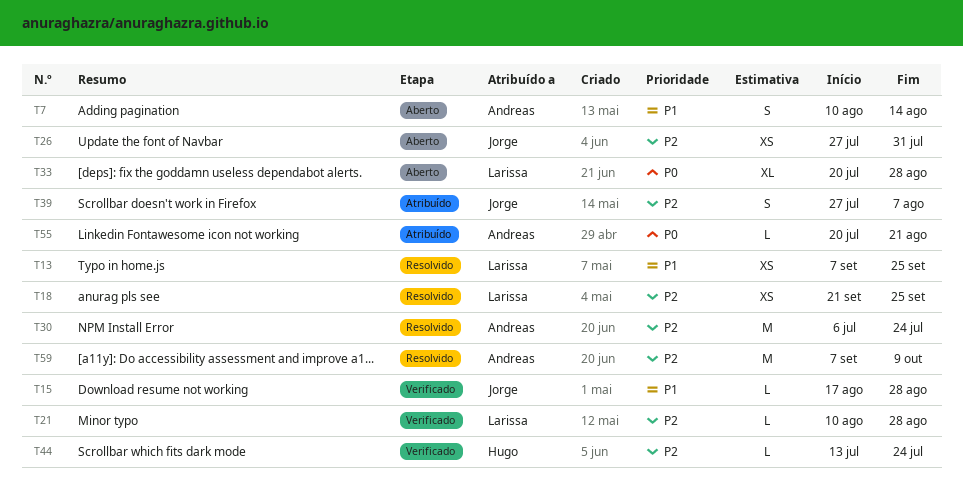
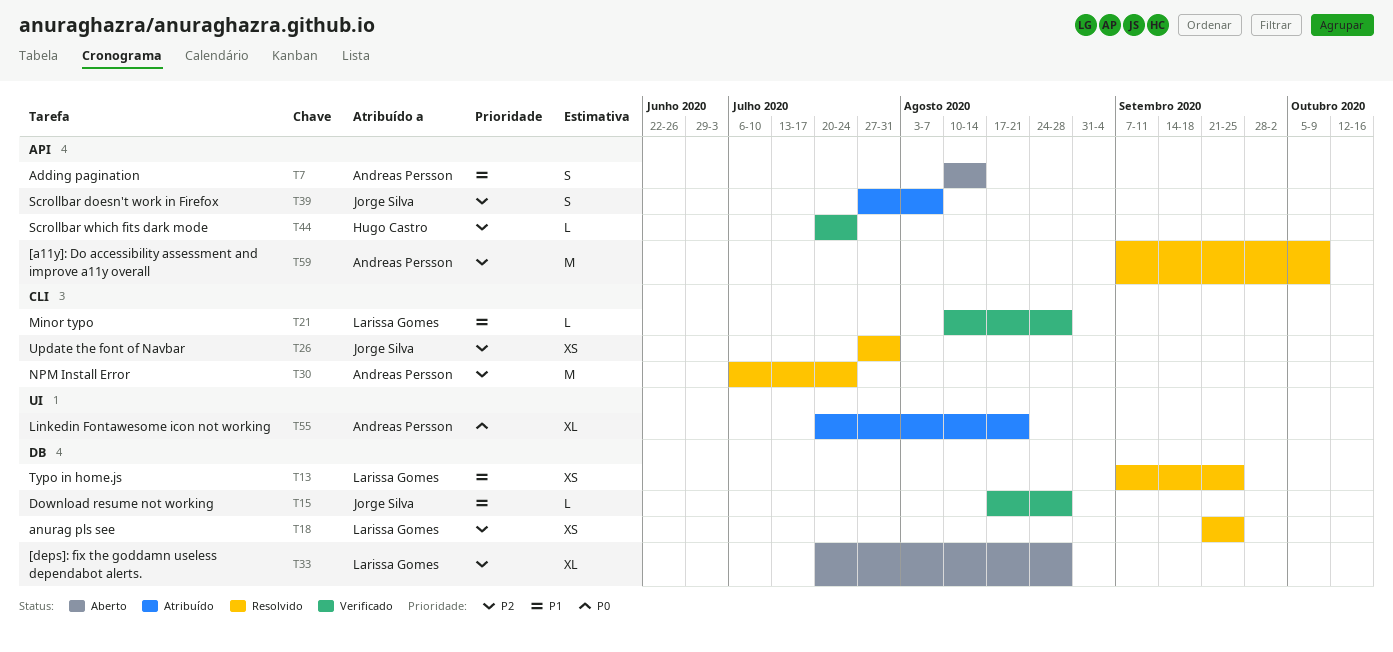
T21, priority: P2 -> P1
T26, status: Aberto -> Resolvido
T33, priority: P0 -> P2
T44, start: Jul 13 -> Jul 20
T55, estimate: L -> XL

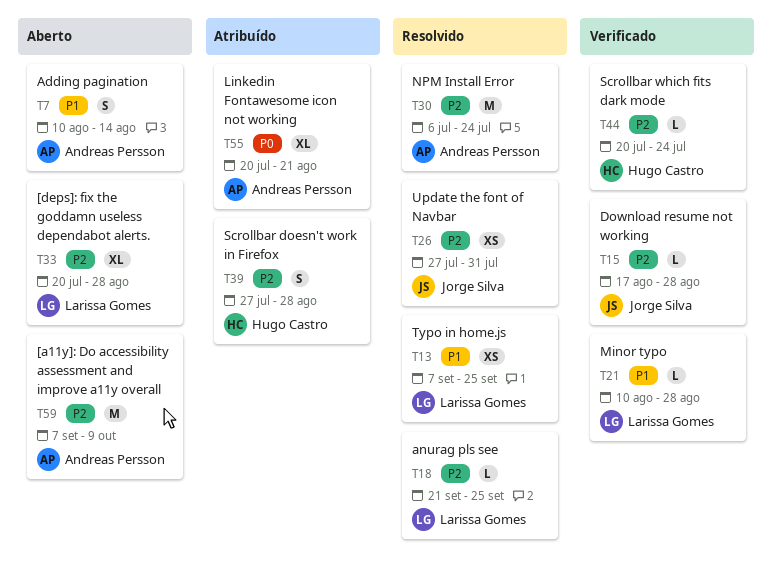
T15, priority: P1 -> P2
T18, estimate: XS -> L
T39, owner: Jorge Silva -> Hugo Castro
T39, due: Aug 7 -> Aug 28
T59, status: Resolvido -> Aberto

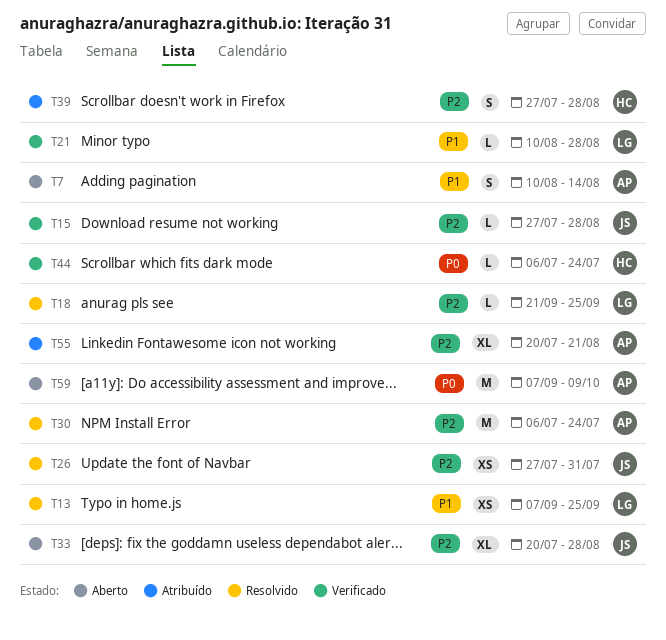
T15, start: Aug 17 -> Jul 27
T33, owner: Larissa Gomes -> Jorge Silva
T44, priority: P2 -> P0
T44, start: Jul 20 -> Jul 6
T55, priority: P0 -> P2
T59, priority: P2 -> P0

